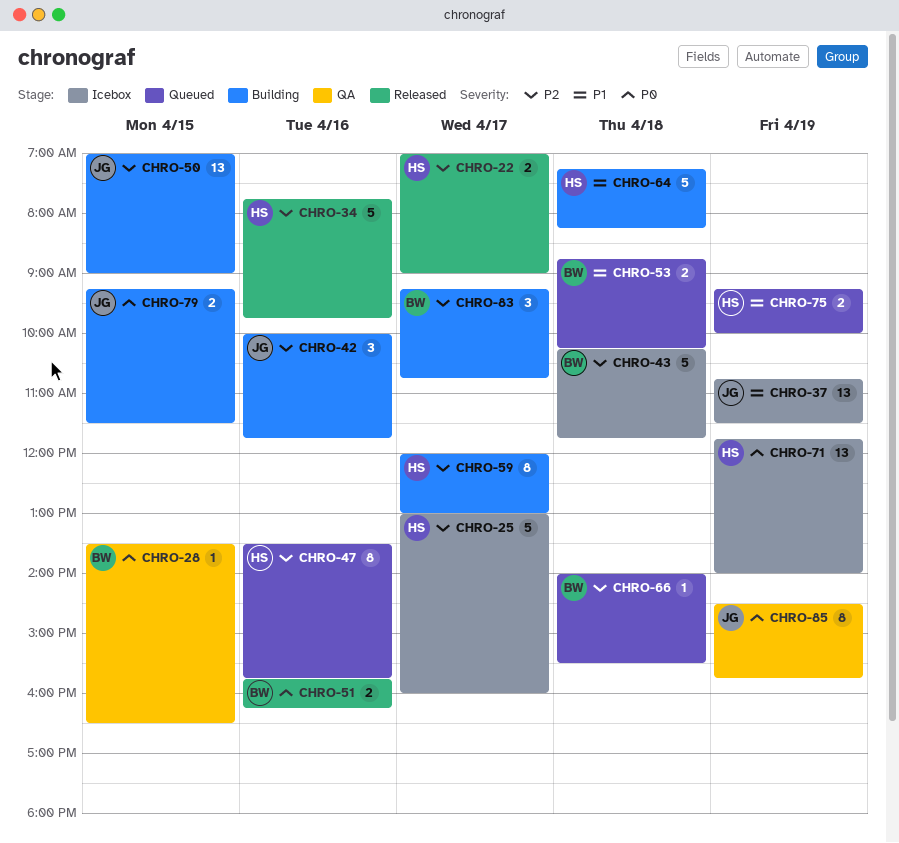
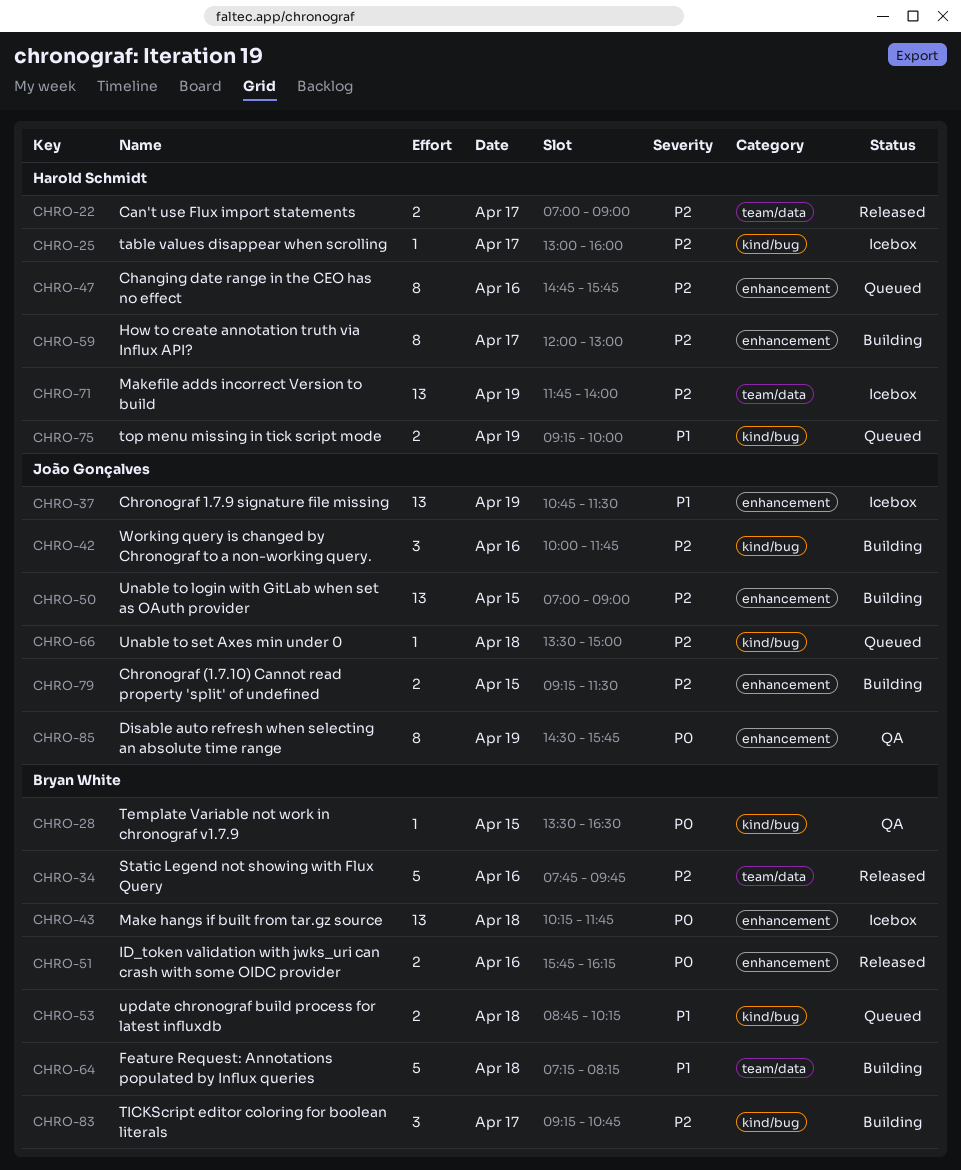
CHRO-25, estimate: 5 -> 1
CHRO-34, owner: Harold Schmidt -> Bryan White
CHRO-43, priority: P2 -> P0
CHRO-43, estimate: 5 -> 13
CHRO-47, begins: 13:30 -> 14:45
CHRO-64, owner: Harold Schmidt -> Bryan White
CHRO-66, owner: Bryan White -> João Gonçalves
CHRO-66, begins: 14:00 -> 13:30
CHRO-66, ends: 15:30 -> 15:00
CHRO-71, priority: P0 -> P2
CHRO-79, priority: P0 -> P2

